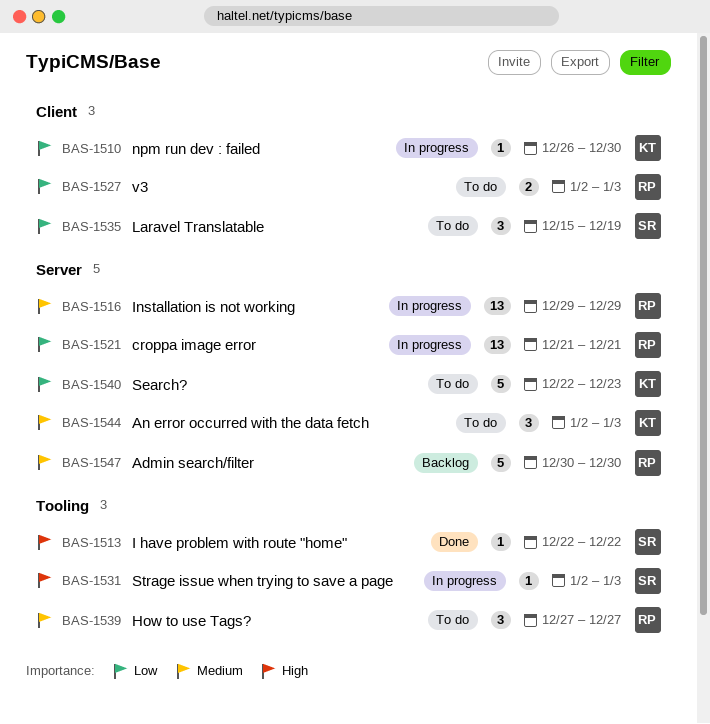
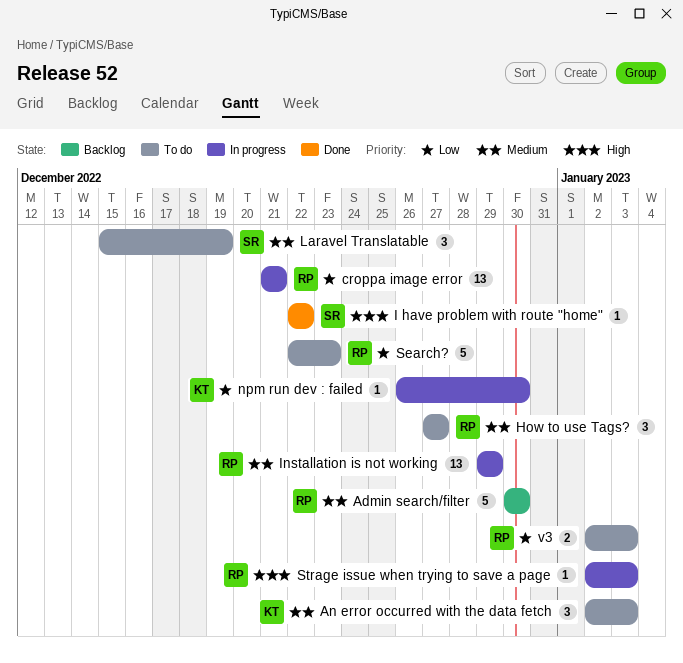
Laravel Translatable, priority: Low -> Medium
Search?, owner: KT -> RP
Strage issue when trying to save a page, owner: SR -> RP

